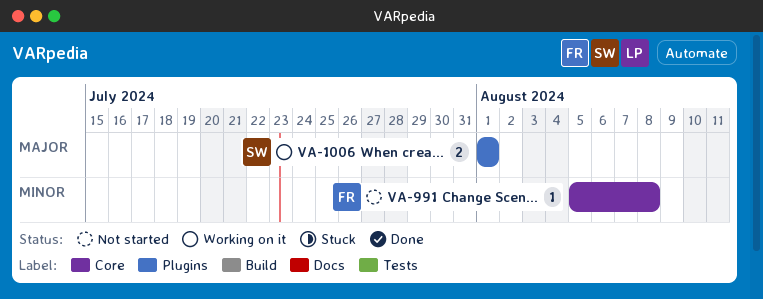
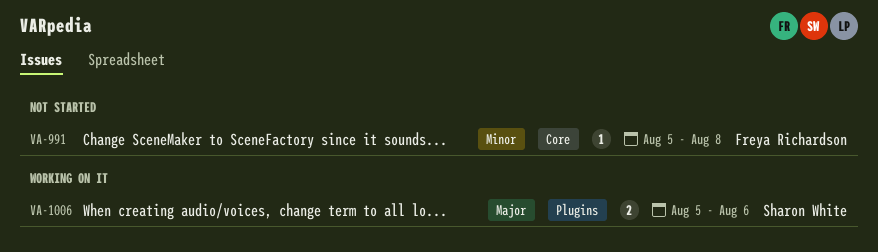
VA-1006, start: Aug 1 -> Aug 5
VA-1006, due: Aug 1 -> Aug 6

